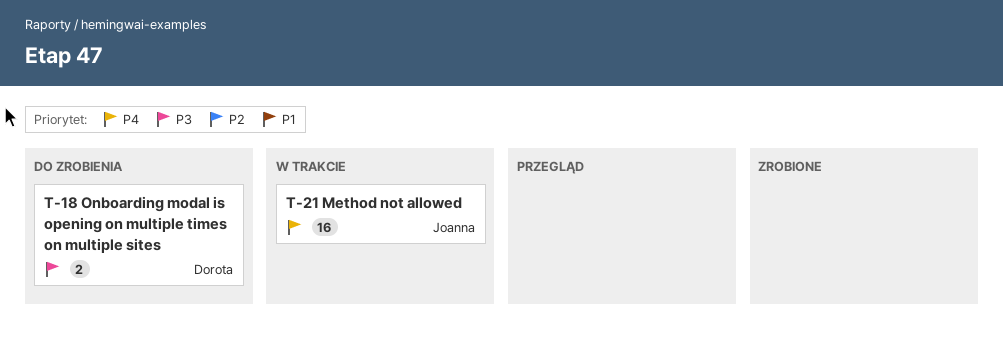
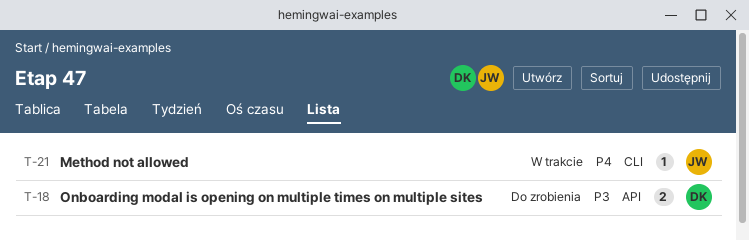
T-21, estimate: 16 -> 1

